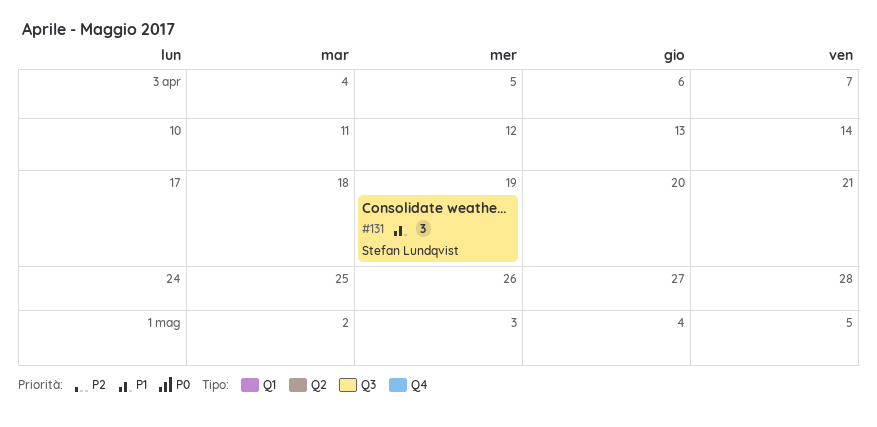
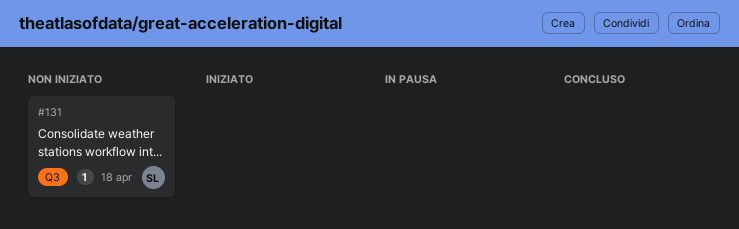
#131, estimate: 3 -> 1
#131, due: Apr 19 -> Apr 18

